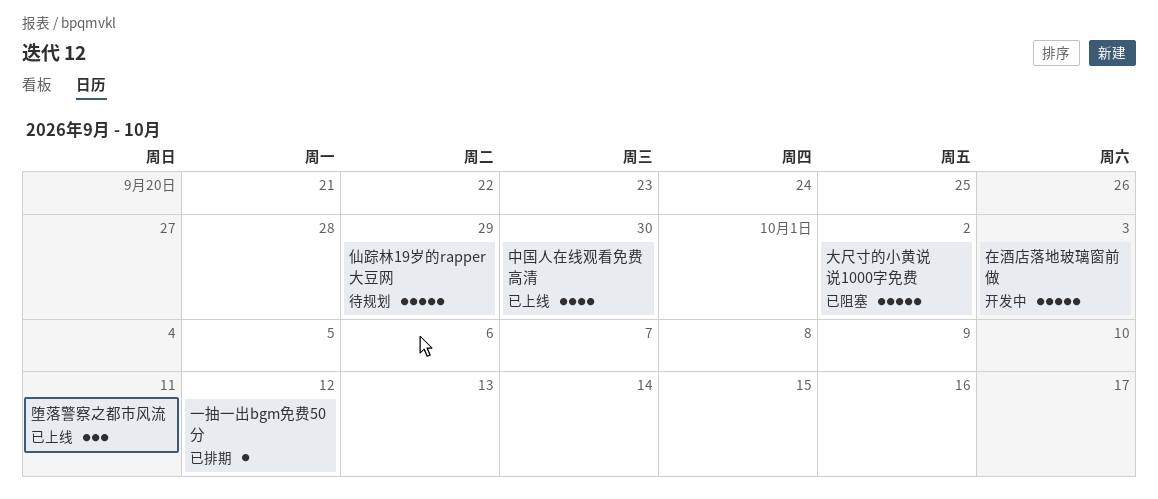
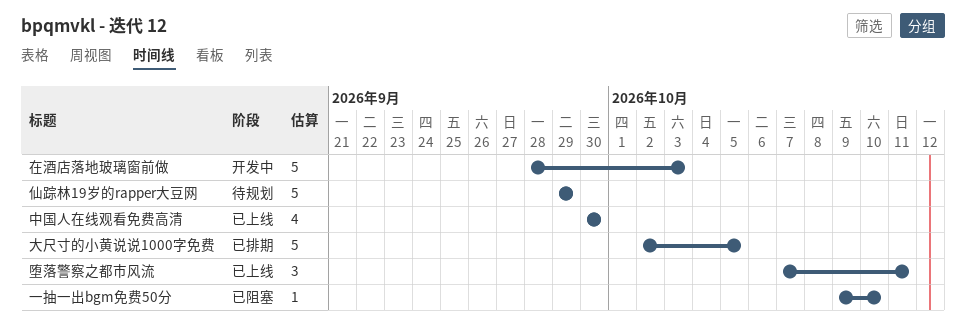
一抽一出bgm免费50分, status: 已排期 -> 已阻塞
一抽一出bgm免费50分, due: Oct 12 -> Oct 10
大尺寸的小黄说说1000字免费, status: 已阻塞 -> 已排期
大尺寸的小黄说说1000字免费, due: Oct 2 -> Oct 5

